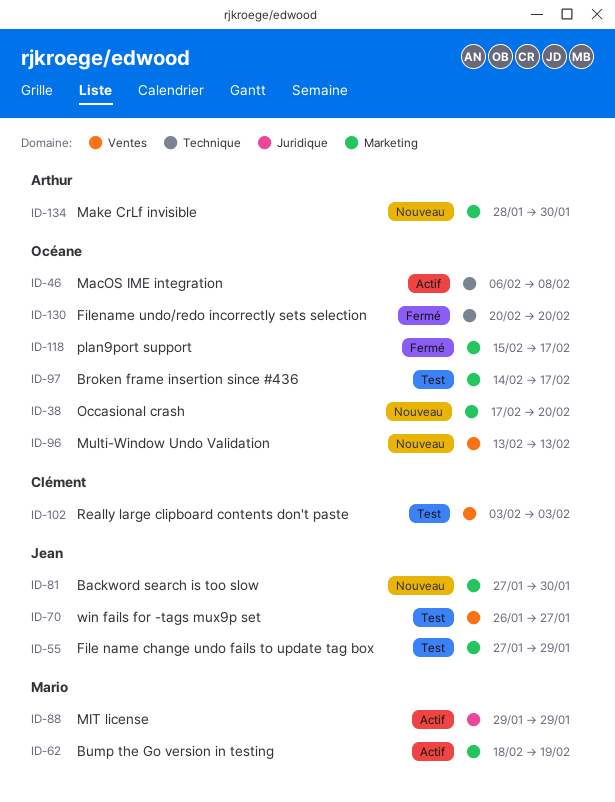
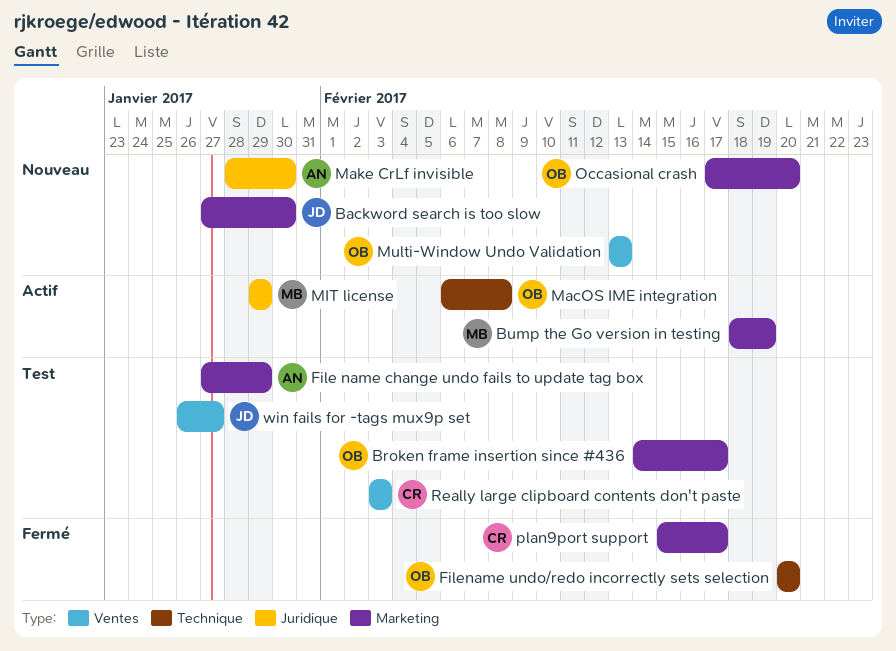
File name change undo fails to update tag box, owner: Jean -> Arthur
Make CrLf invisible, label: Marketing -> Juridique
plan9port support, owner: Océane -> Clément

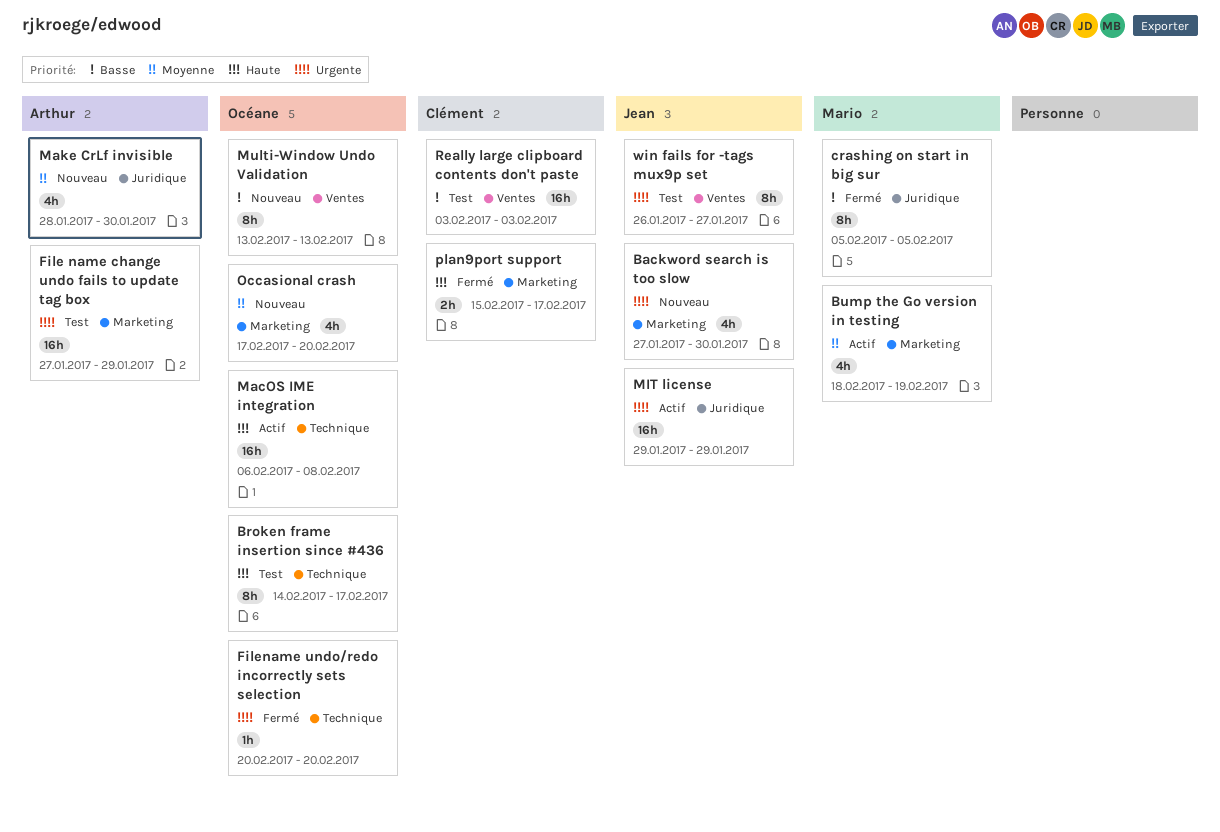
Broken frame insertion since #436, label: Marketing -> Technique
crashing on start in big sur: none -> present
MIT license, owner: Mario -> Jean

